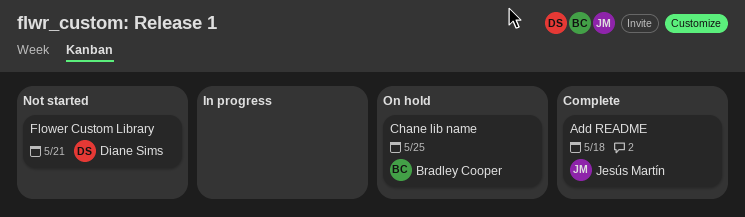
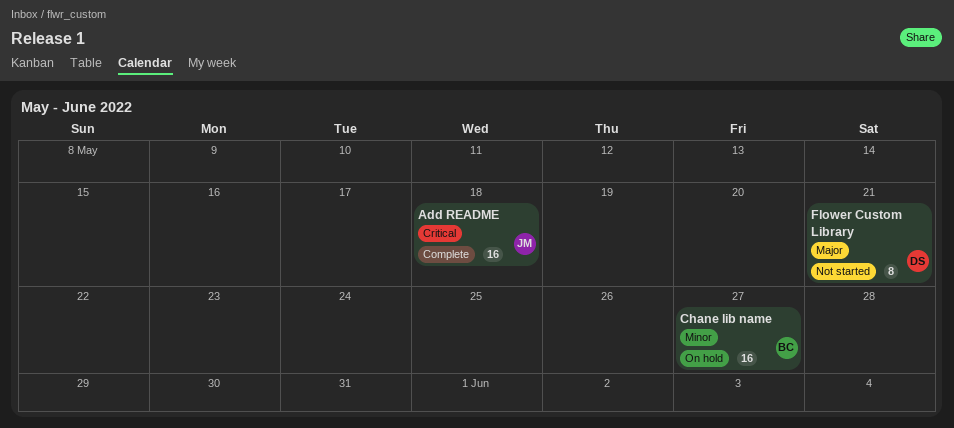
Chane lib name, due: May 25 -> May 27

